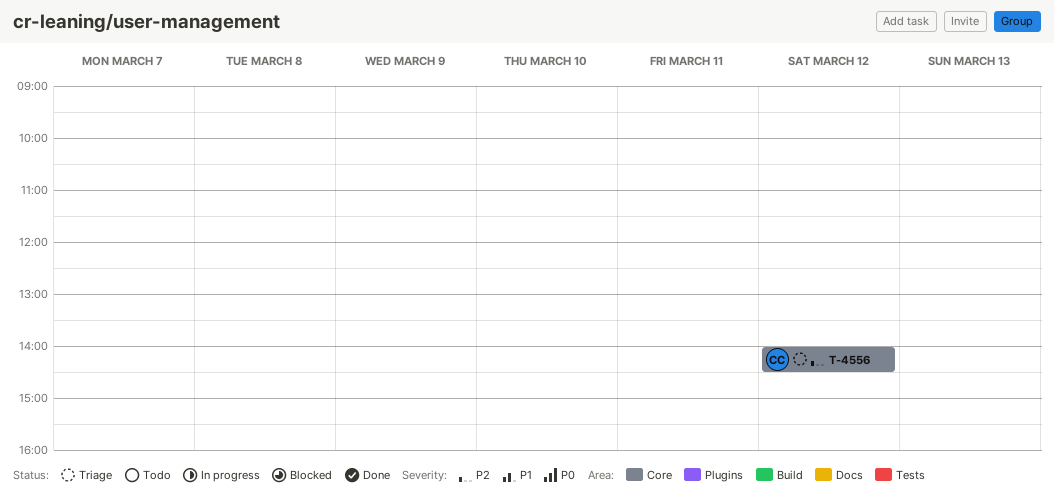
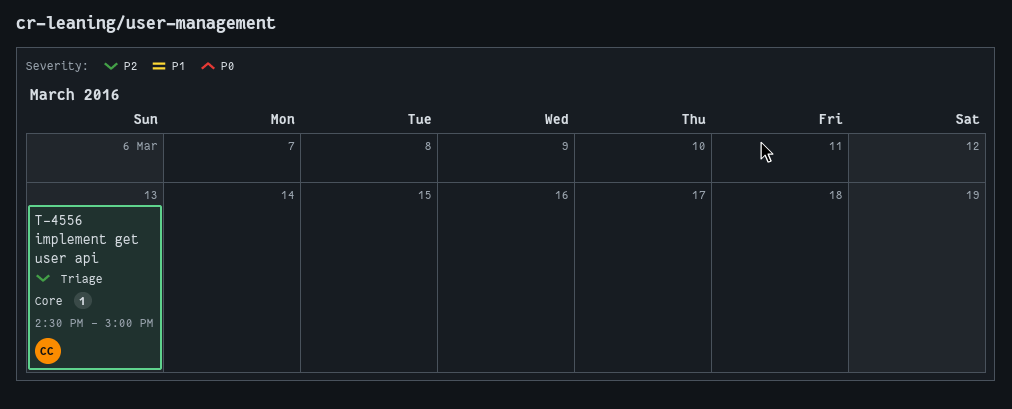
T-4556, day: Mar 12 -> Mar 13
T-4556, begins: 14:00 -> 14:30
T-4556, ends: 14:30 -> 15:00

